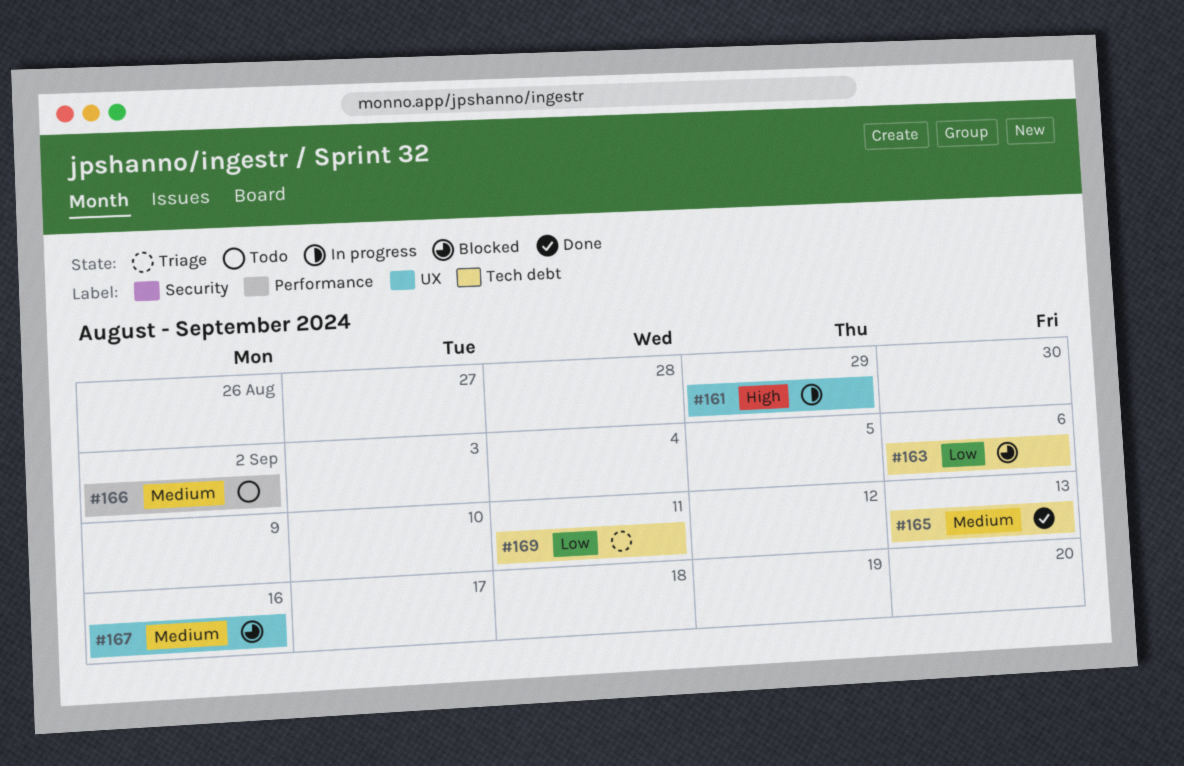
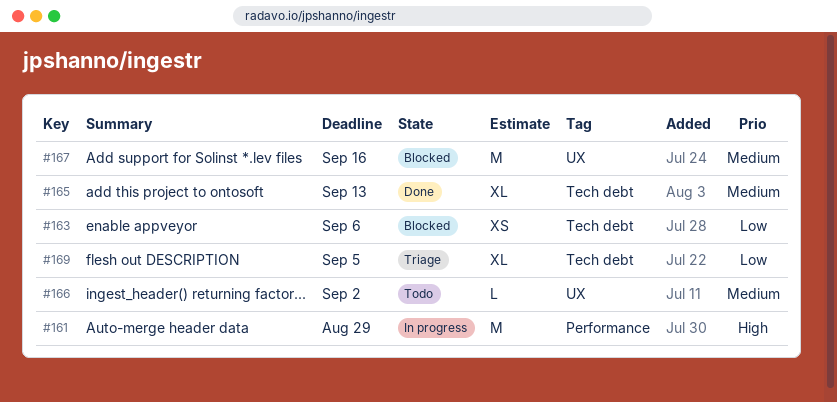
#161, label: UX -> Performance
#166, label: Performance -> UX
#169, due: Sep 11 -> Sep 5

